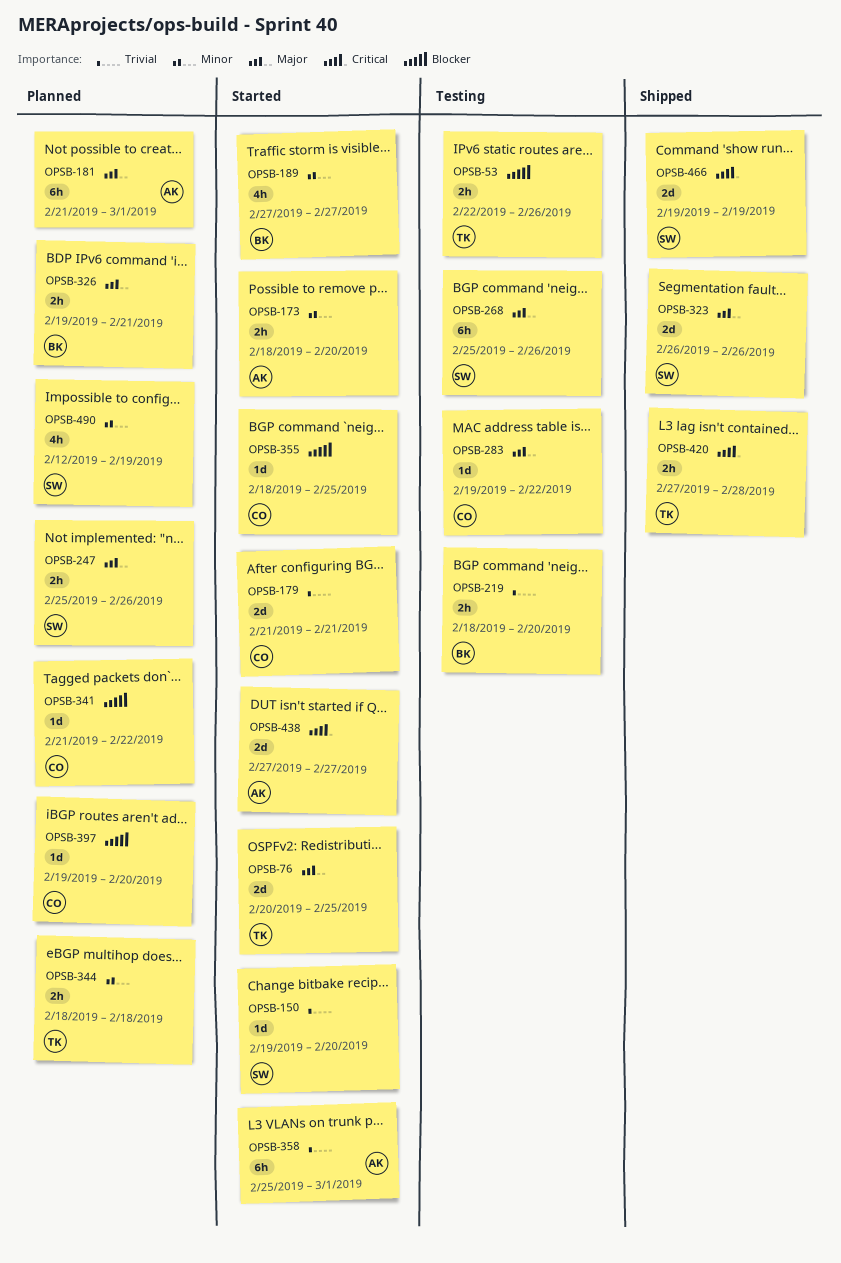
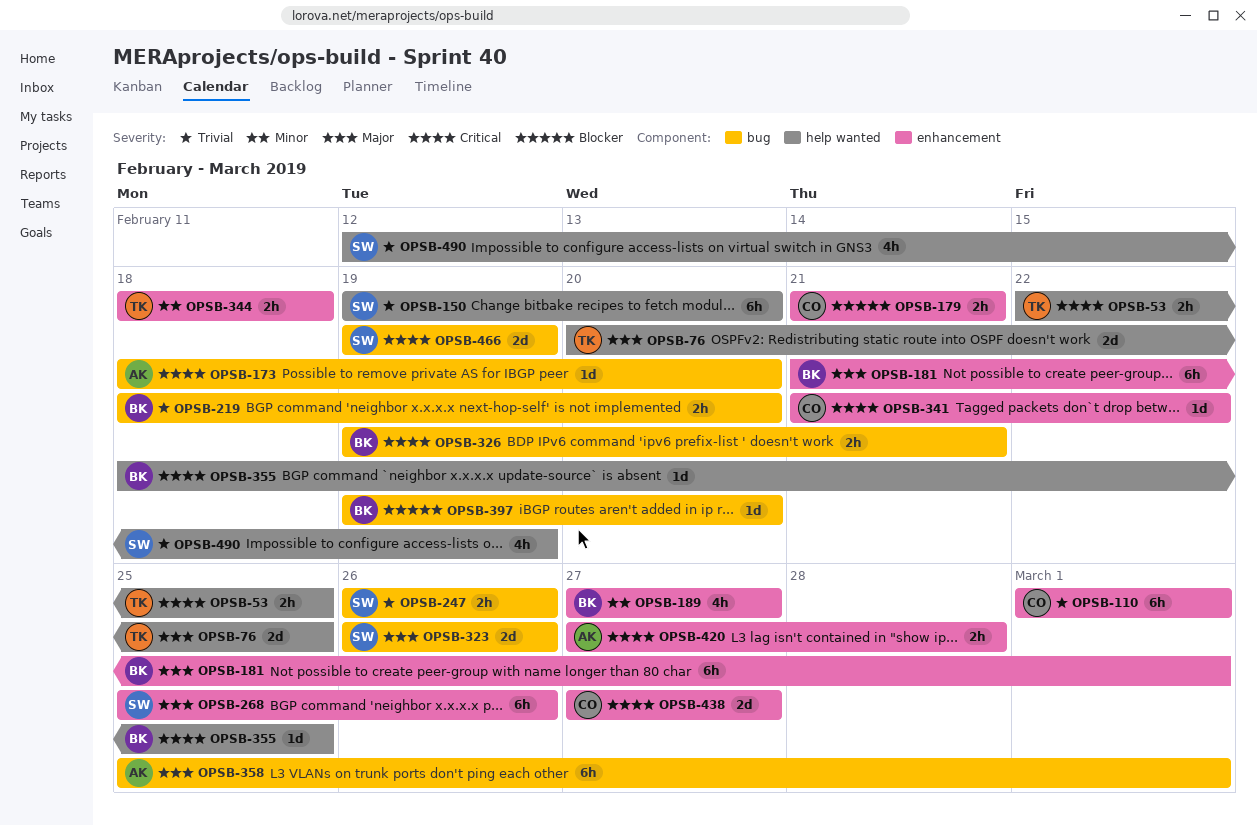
OPSB-53, priority: Blocker -> Critical
OPSB-53, due: Feb 26 -> Feb 25
OPSB-110: none -> present
OPSB-150, estimate: 1d -> 6h
OPSB-173, priority: Minor -> Critical
OPSB-173, estimate: 2h -> 1d
OPSB-179, priority: Trivial -> Blocker
OPSB-179, estimate: 2d -> 2h
OPSB-181, owner: AK -> BK
OPSB-247, priority: Major -> Trivial
OPSB-247, start: Feb 25 -> Feb 26
OPSB-283: present -> none
OPSB-326, priority: Major -> Critical
OPSB-341, priority: Blocker -> Critical
OPSB-355, owner: CO -> BK
OPSB-355, priority: Blocker -> Critical
OPSB-358, priority: Trivial -> Major
OPSB-397, owner: CO -> BK
OPSB-420, owner: TK -> AK
OPSB-438, owner: AK -> CO
OPSB-490, priority: Minor -> Trivial

